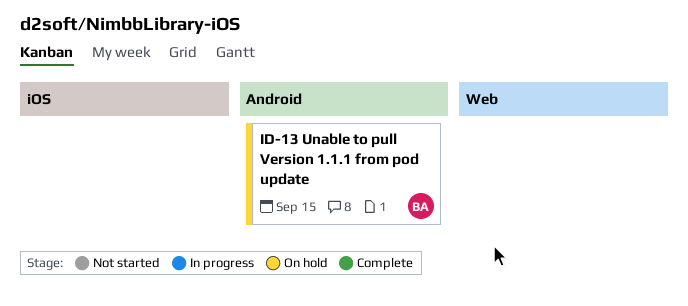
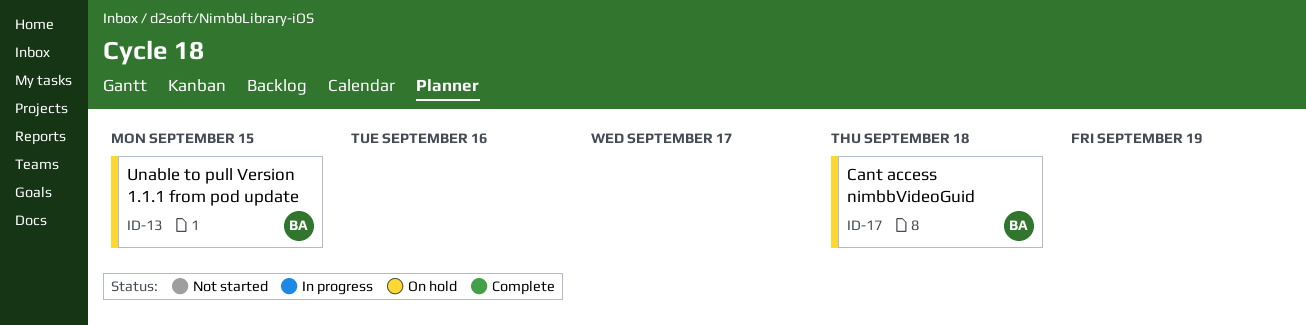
ID-17: none -> present

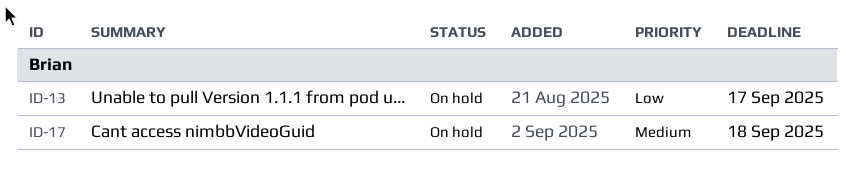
ID-13, due: Sep 15 -> Sep 17

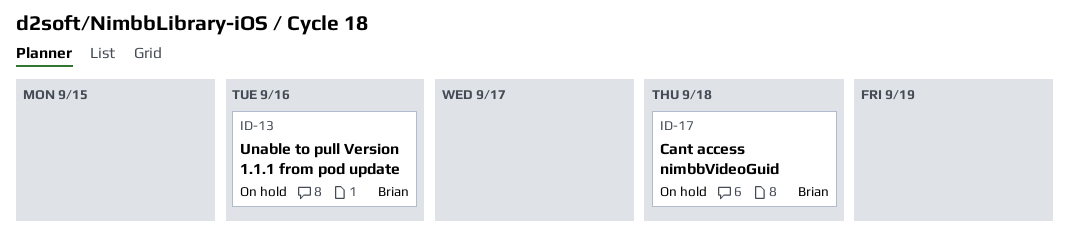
ID-13, due: Sep 17 -> Sep 16

